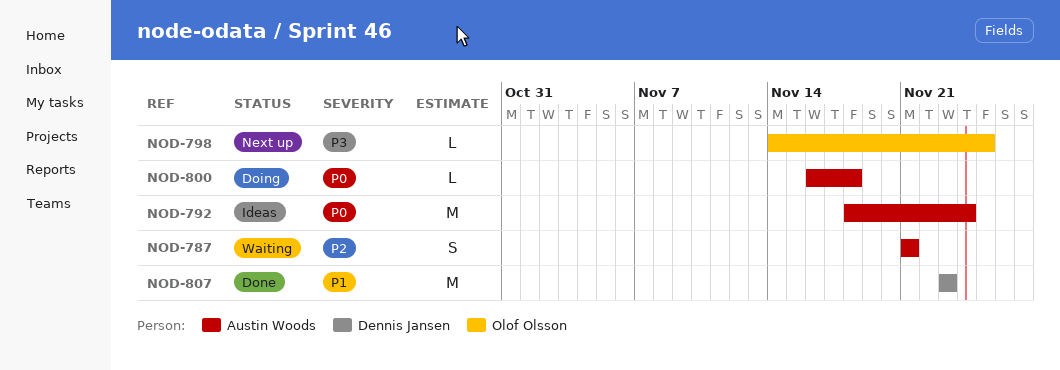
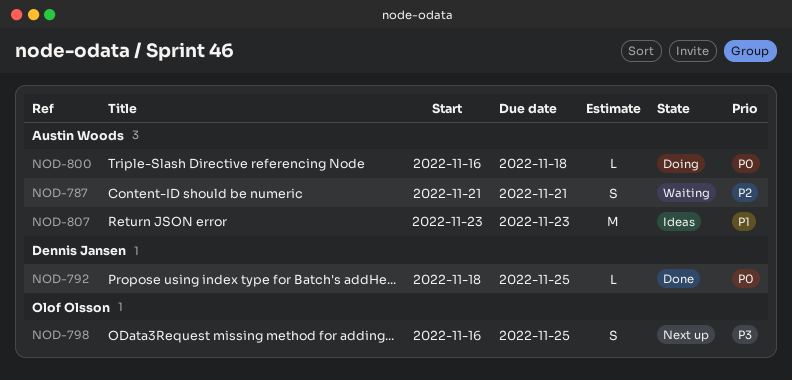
NOD-792, status: Ideas -> Done
NOD-792, owner: Austin Woods -> Dennis Jansen
NOD-792, estimate: M -> L
NOD-792, due: Nov 24 -> Nov 25
NOD-798, estimate: L -> S
NOD-798, start: Nov 14 -> Nov 16
NOD-807, status: Done -> Ideas
NOD-807, owner: Dennis Jansen -> Austin Woods

